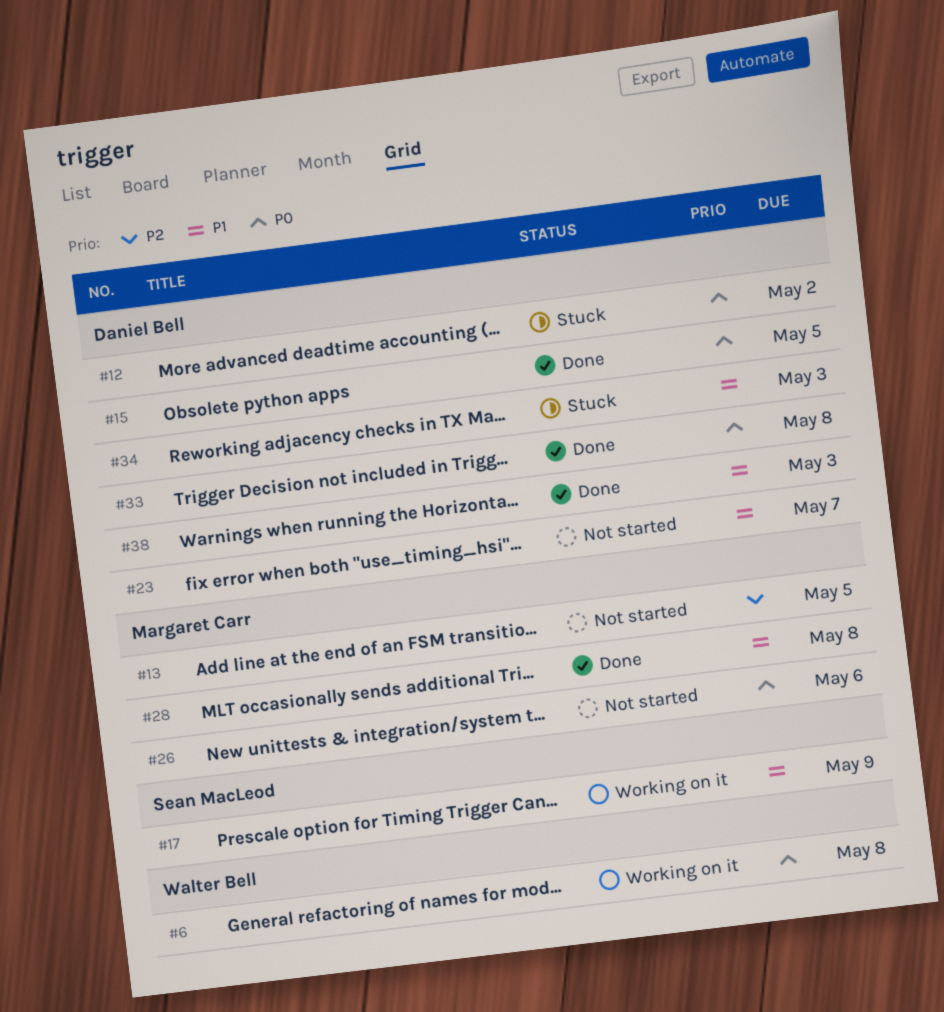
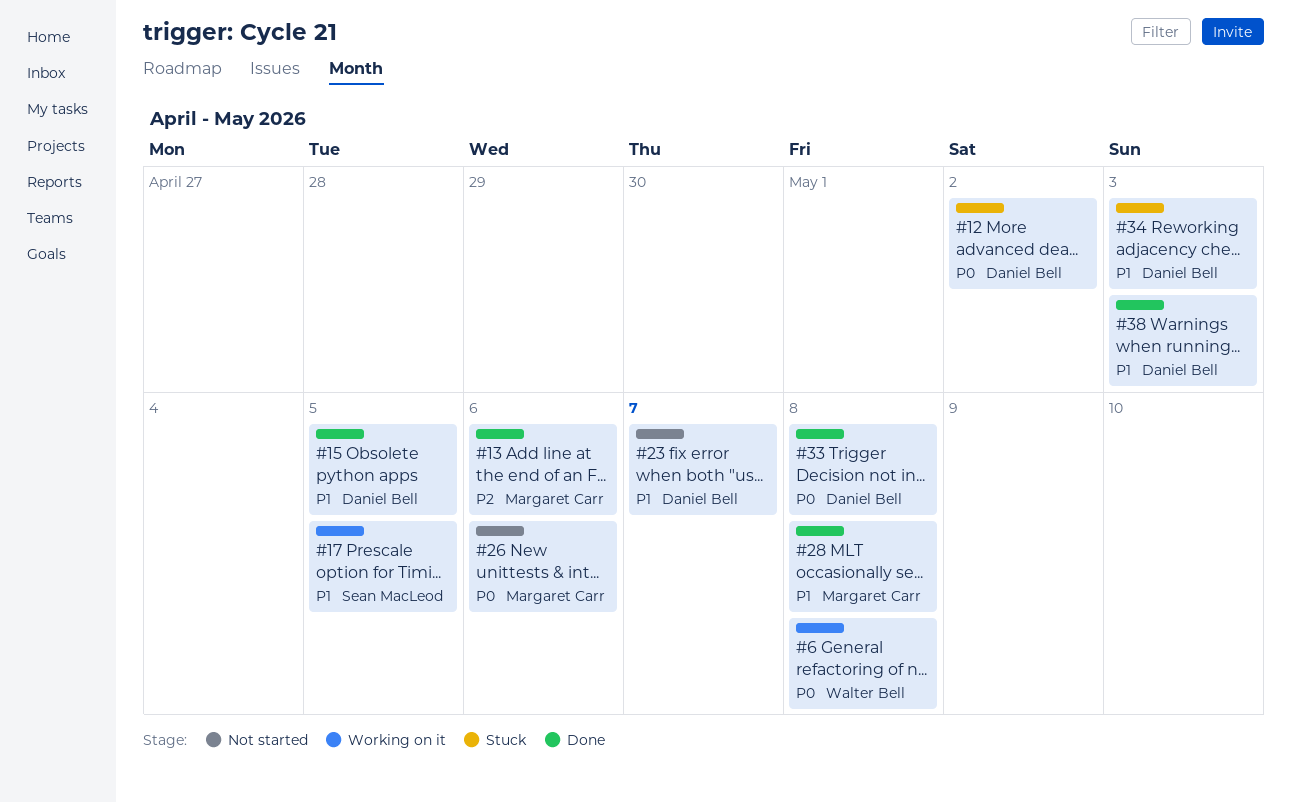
#13, status: Not started -> Done
#13, due: May 5 -> May 6
#15, priority: P0 -> P1
#17, due: May 9 -> May 5

